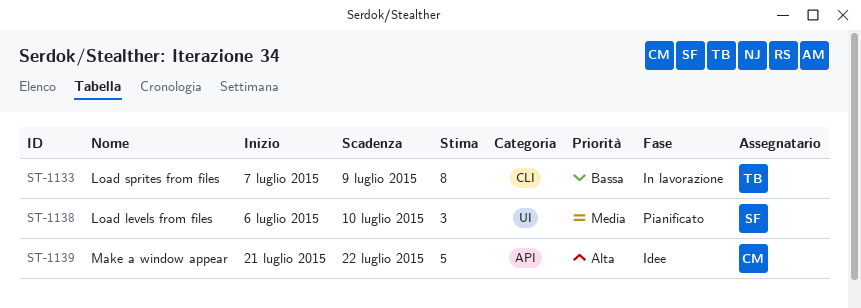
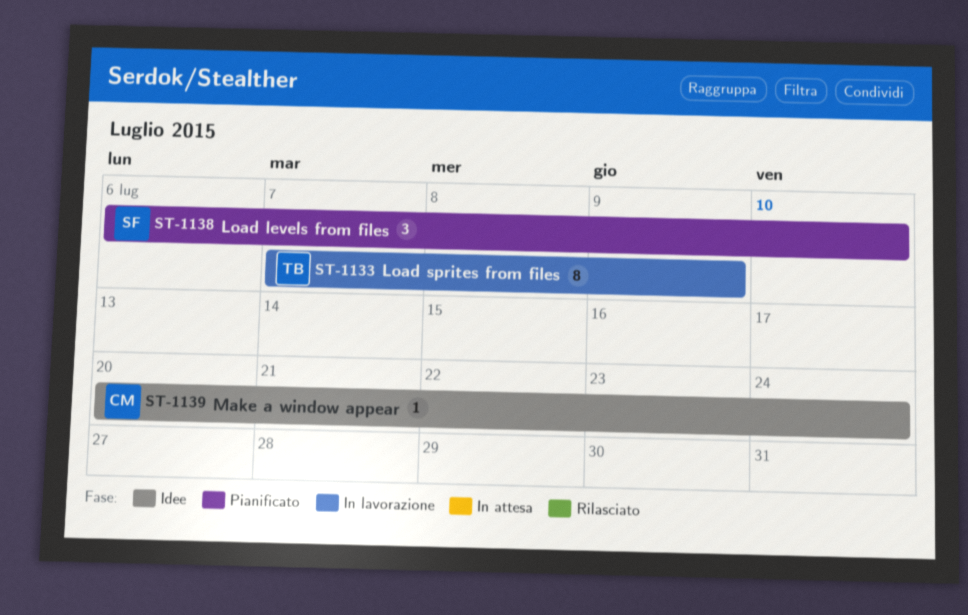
ST-1139, estimate: 5 -> 1
ST-1139, start: Jul 21 -> Jul 20
ST-1139, due: Jul 22 -> Jul 24

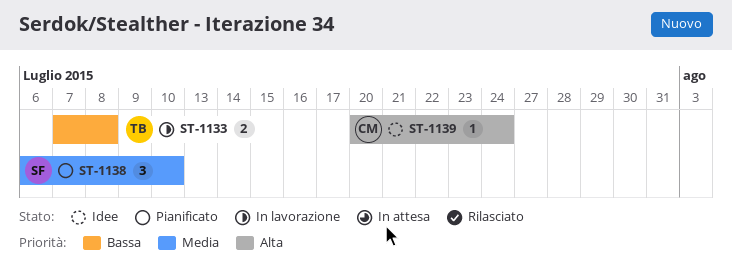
ST-1133, estimate: 8 -> 2
ST-1133, due: Jul 9 -> Jul 8

